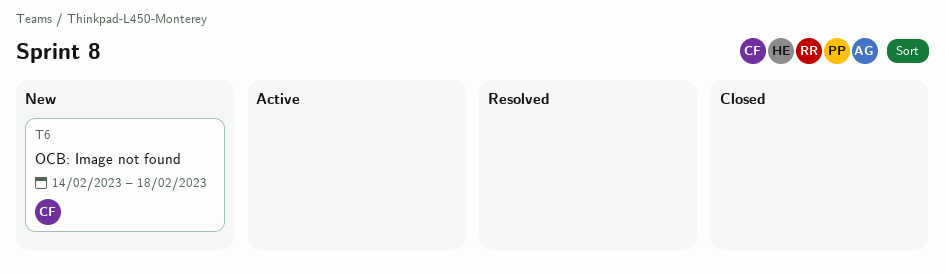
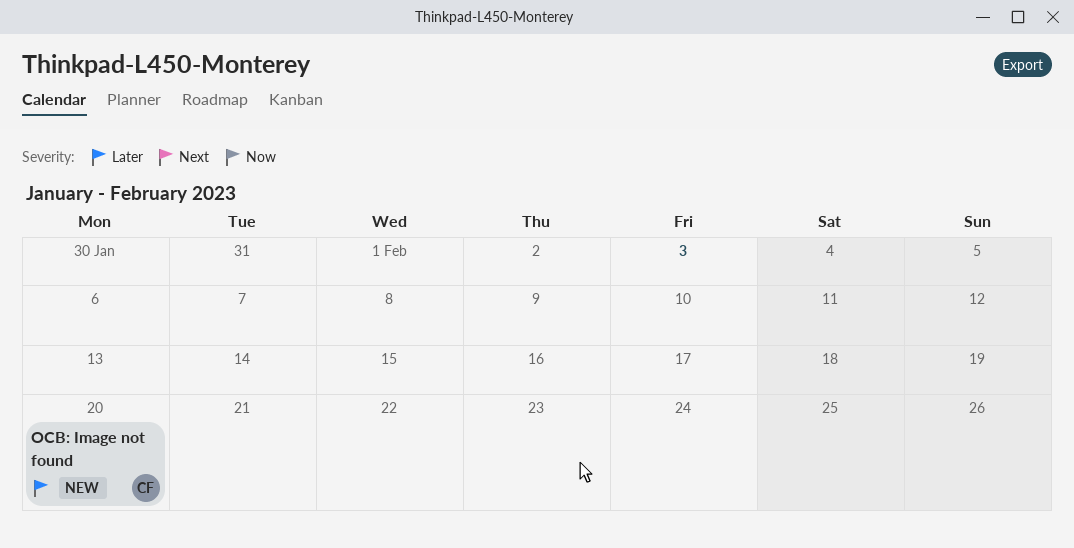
OCB: Image not found, due: Feb 18 -> Feb 20

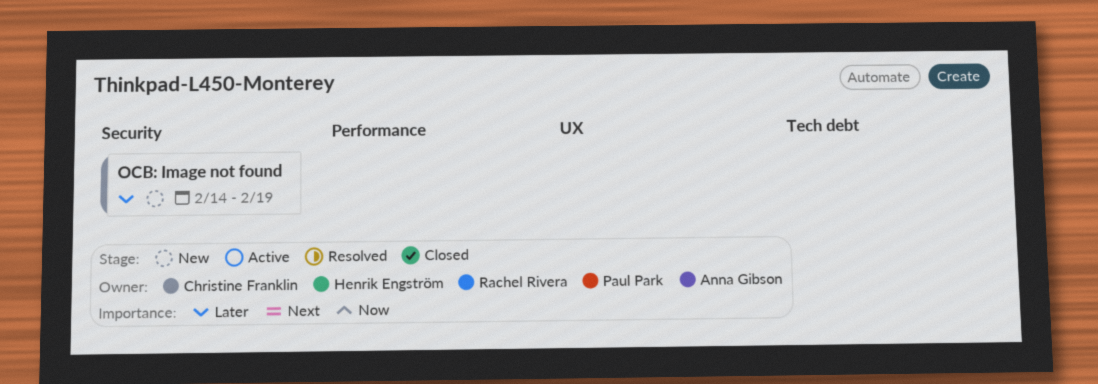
OCB: Image not found, due: Feb 20 -> Feb 19

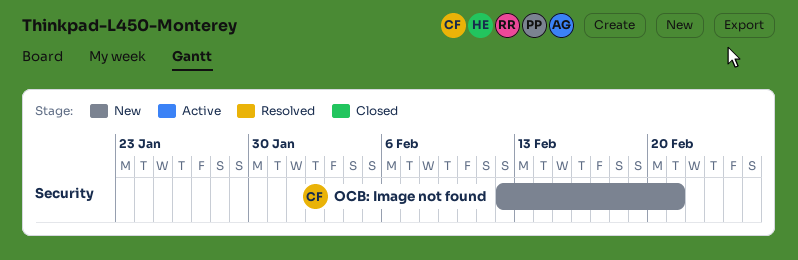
OCB: Image not found, start: Feb 14 -> Feb 12
OCB: Image not found, due: Feb 19 -> Feb 21

